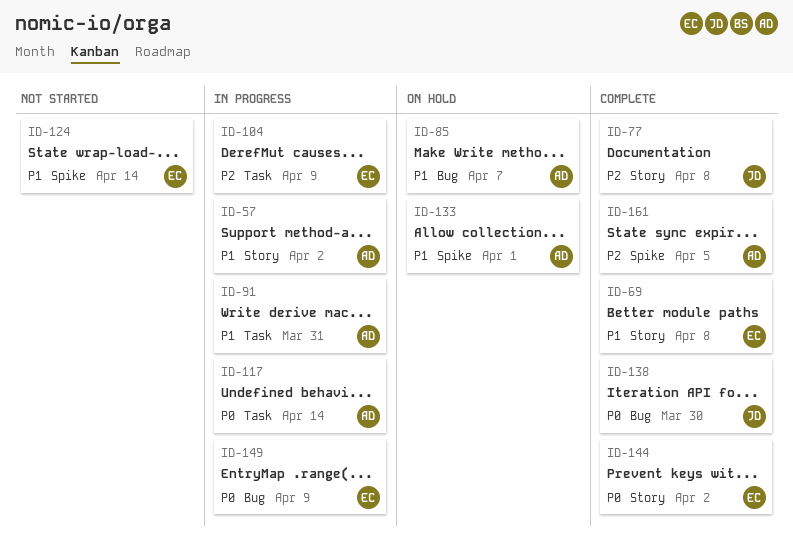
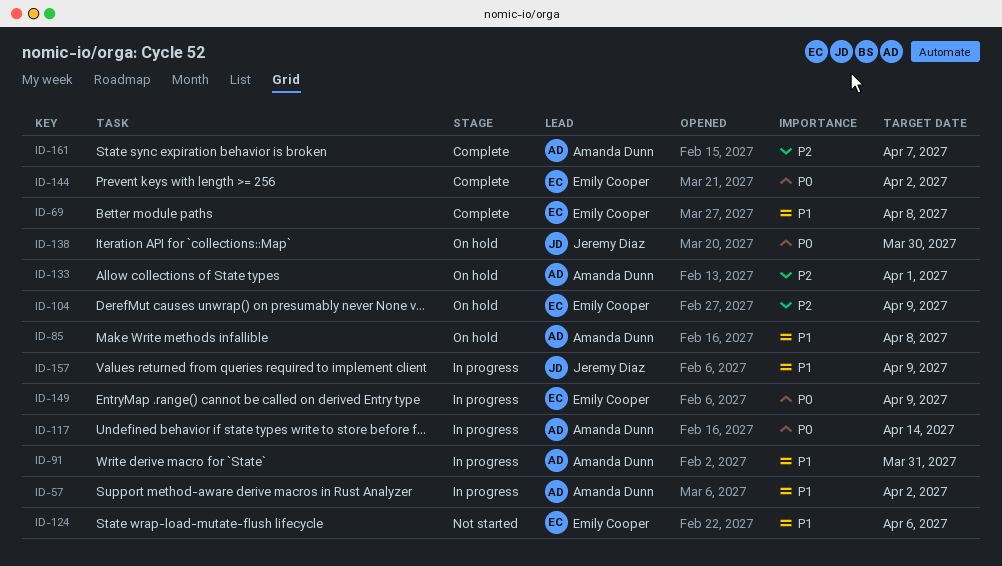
ID-77: present -> none
ID-85, due: Apr 7 -> Apr 8
ID-104, status: In progress -> On hold
ID-124, due: Apr 14 -> Apr 6
ID-133, priority: P1 -> P2
ID-138, status: Complete -> On hold
ID-157: none -> present
ID-161, due: Apr 5 -> Apr 7

